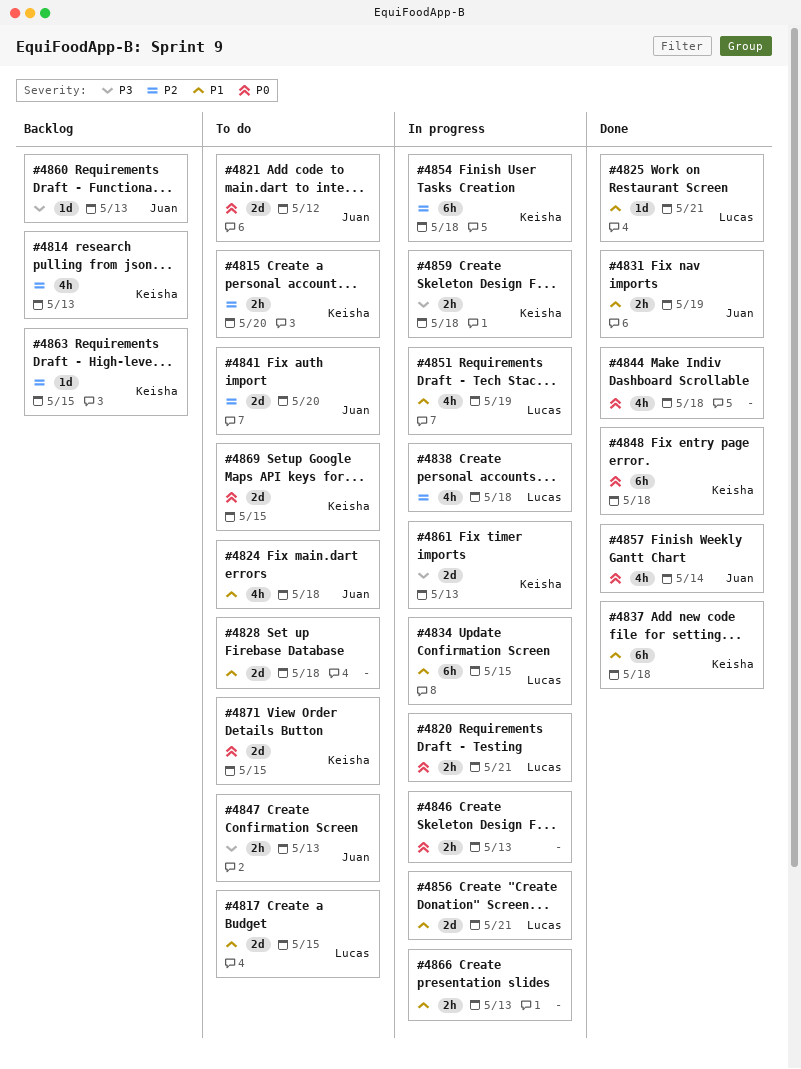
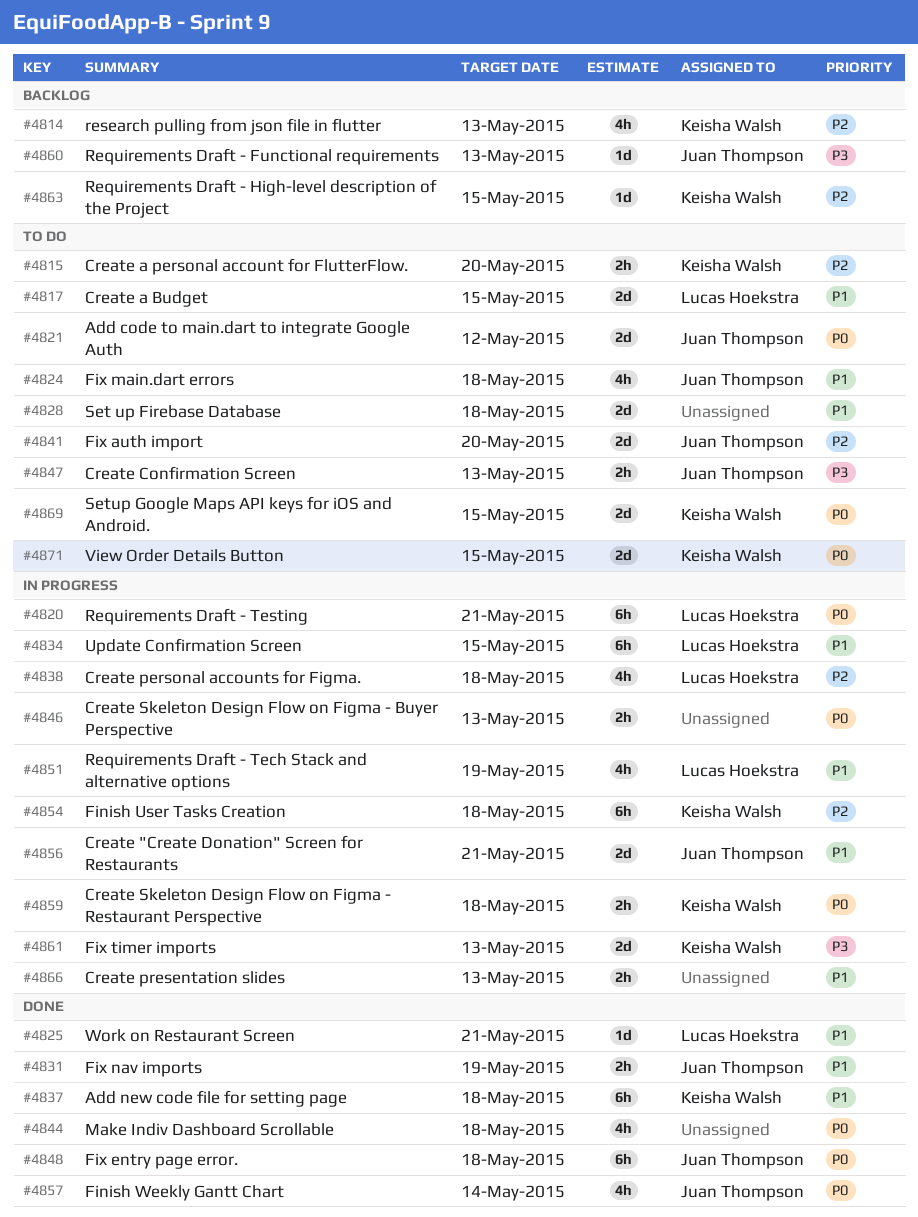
#4820, estimate: 2h -> 6h
#4848, owner: Keisha Walsh -> Juan Thompson
#4856, owner: Lucas Hoekstra -> Juan Thompson
#4859, priority: P3 -> P0

